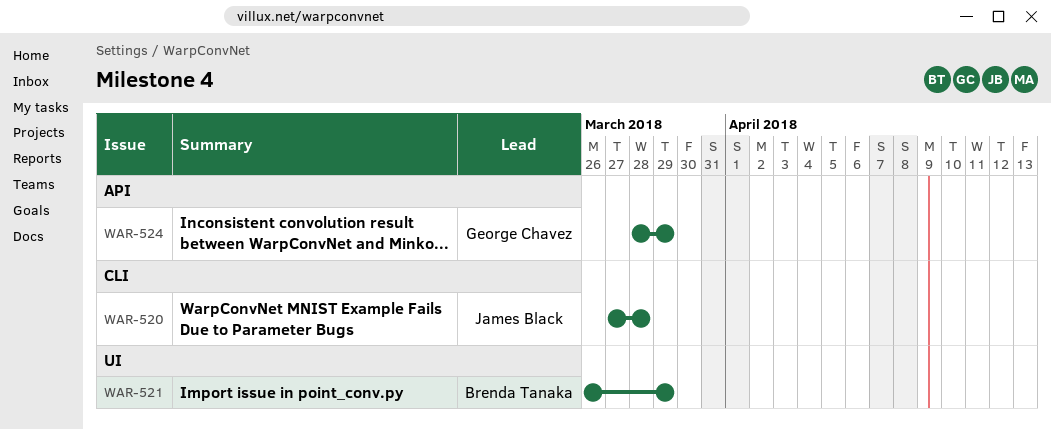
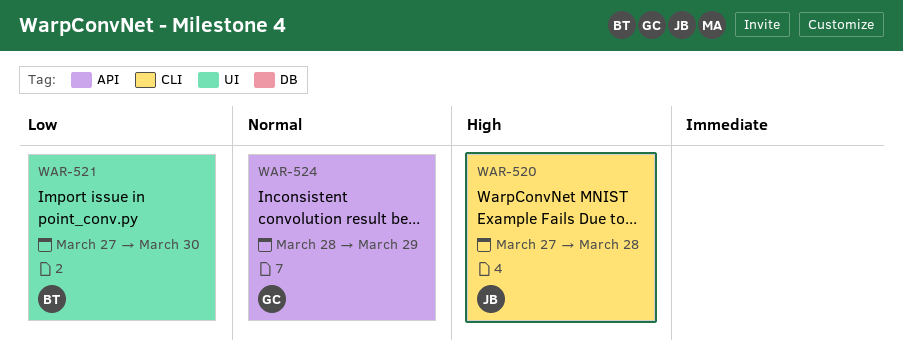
WAR-521, start: Mar 26 -> Mar 27
WAR-521, due: Mar 29 -> Mar 30

